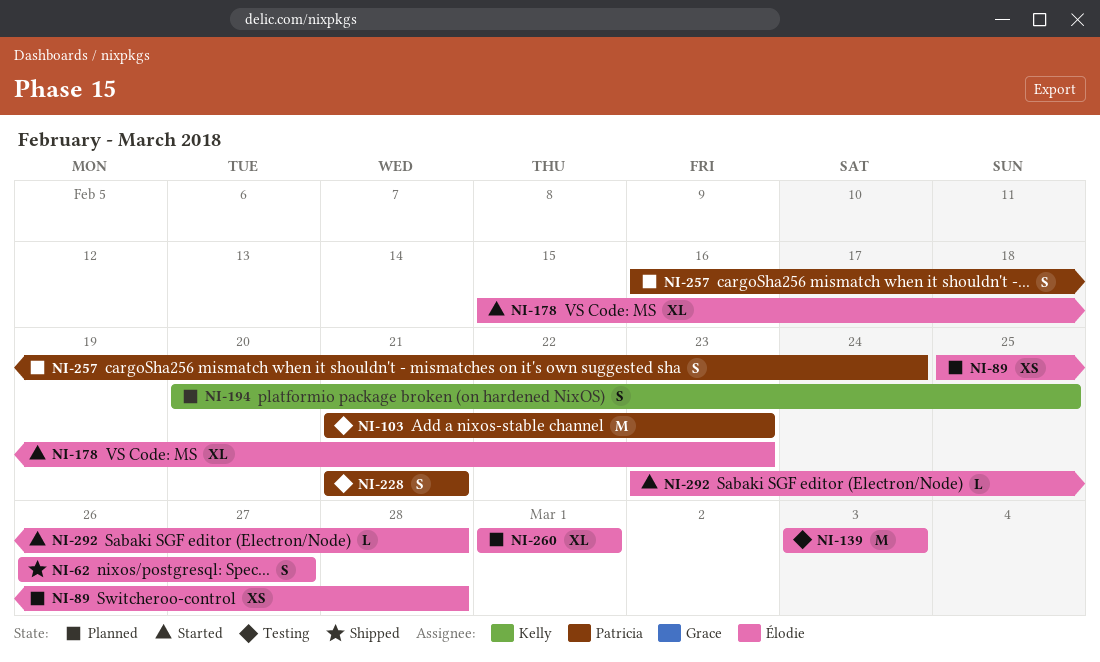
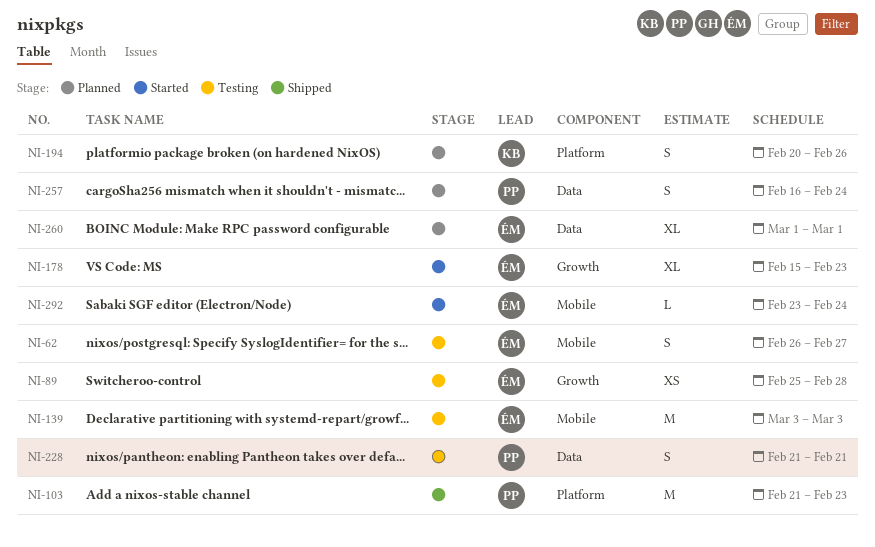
NI-62, status: Shipped -> Testing
NI-89, status: Planned -> Testing
NI-103, status: Testing -> Shipped
NI-194, due: Feb 25 -> Feb 26
NI-292, due: Feb 28 -> Feb 24

